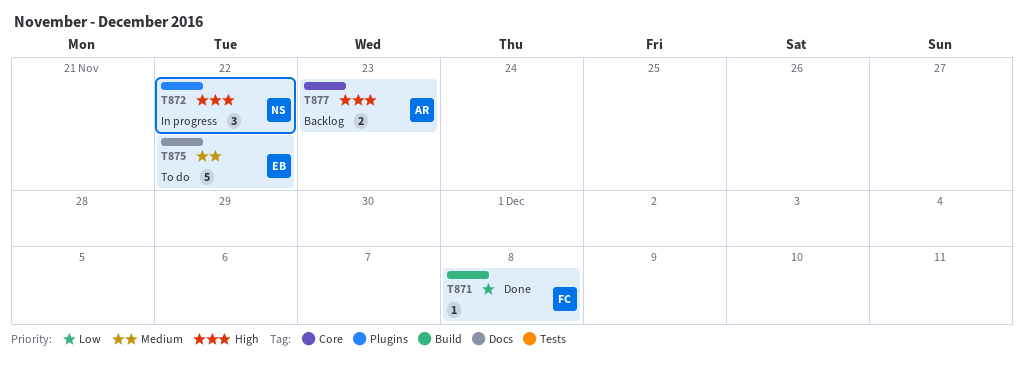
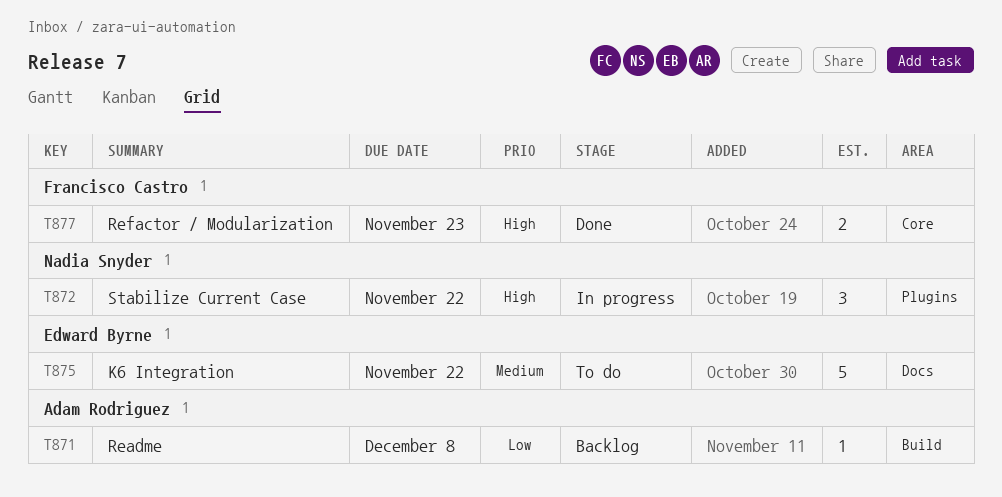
T871, status: Done -> Backlog
T871, owner: Francisco Castro -> Adam Rodriguez
T877, status: Backlog -> Done
T877, owner: Adam Rodriguez -> Francisco Castro

